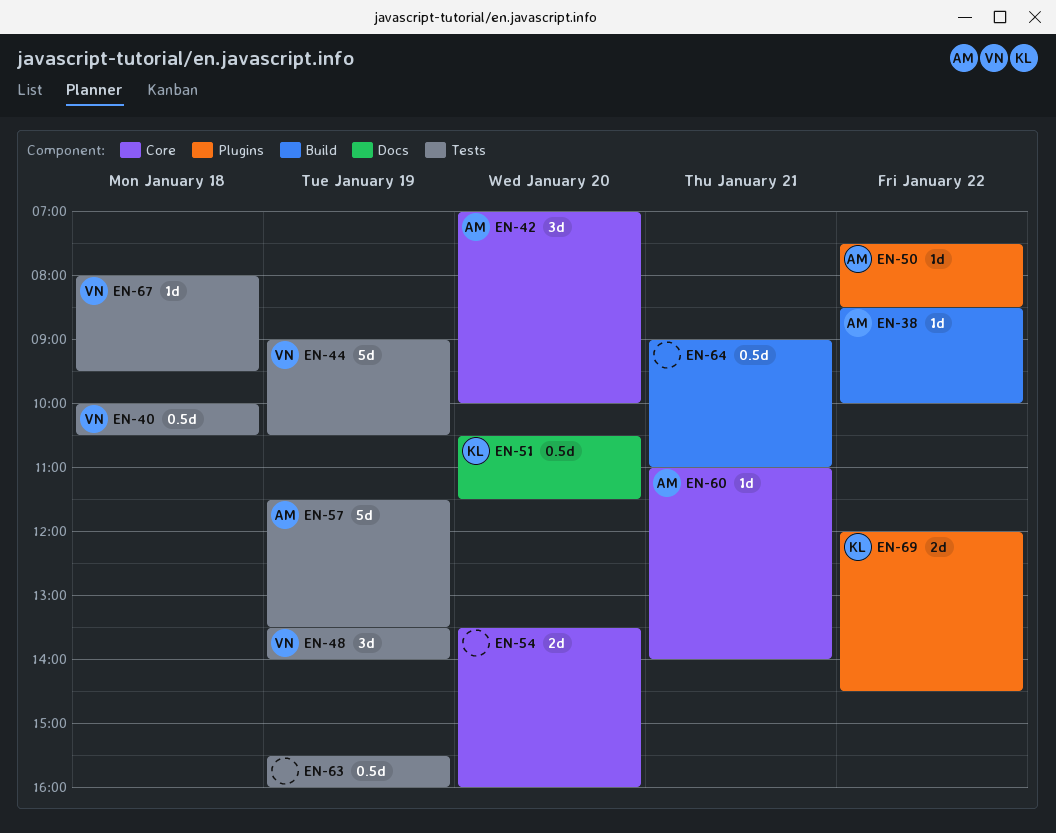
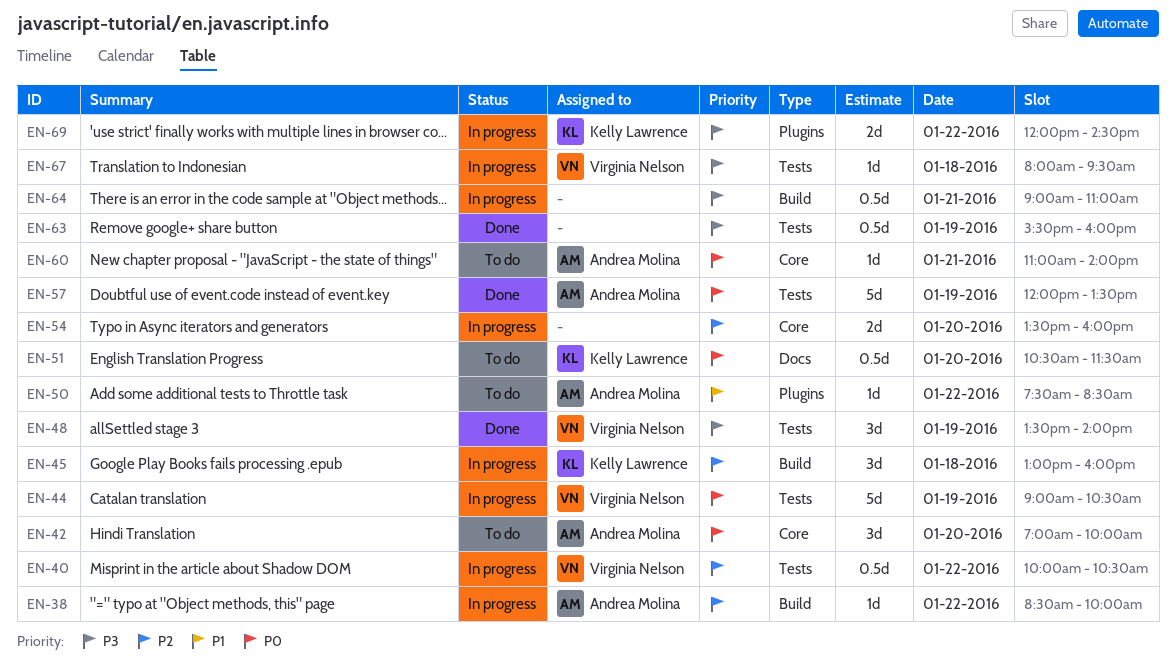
EN-40, day: Jan 18 -> Jan 22
EN-45: none -> present
EN-57, begins: 11:30 -> 12:00

